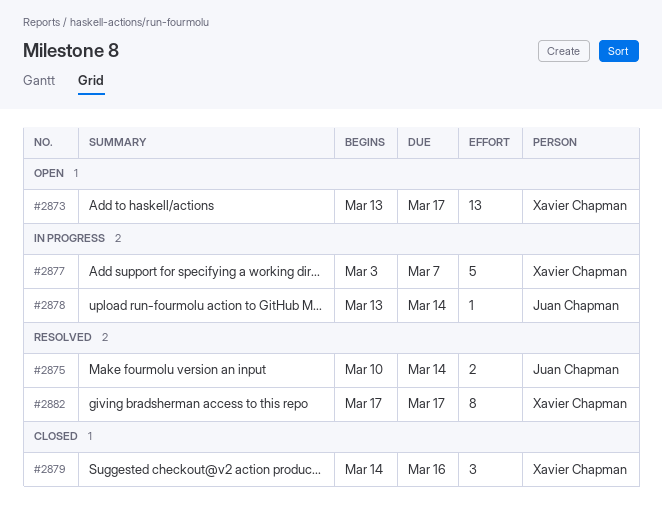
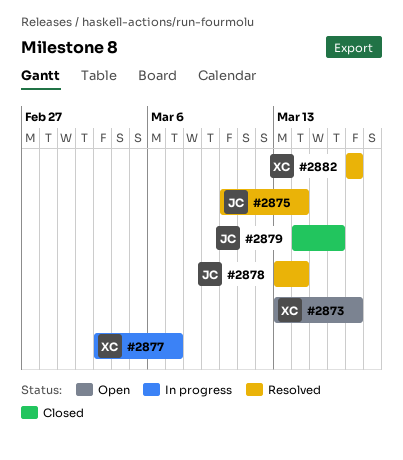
#2878, status: In progress -> Resolved
#2879, owner: Xavier Chapman -> Juan Chapman

